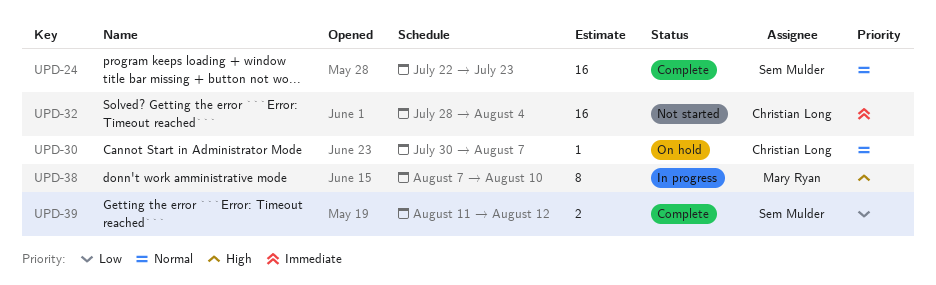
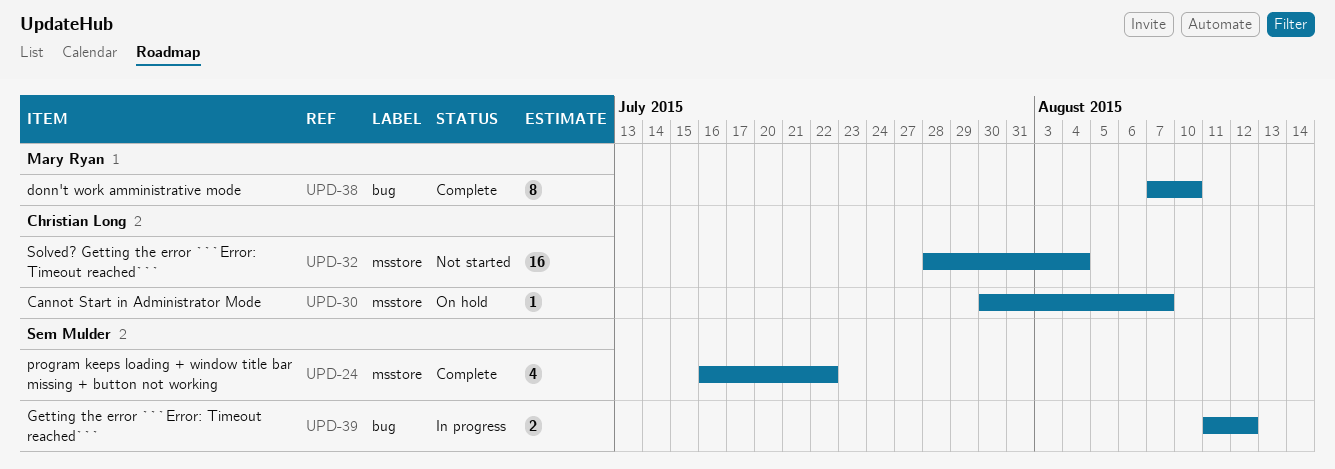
UPD-24, estimate: 16 -> 4
UPD-24, start: Jul 22 -> Jul 16
UPD-24, due: Jul 23 -> Jul 22
UPD-38, status: In progress -> Complete
UPD-39, status: Complete -> In progress

